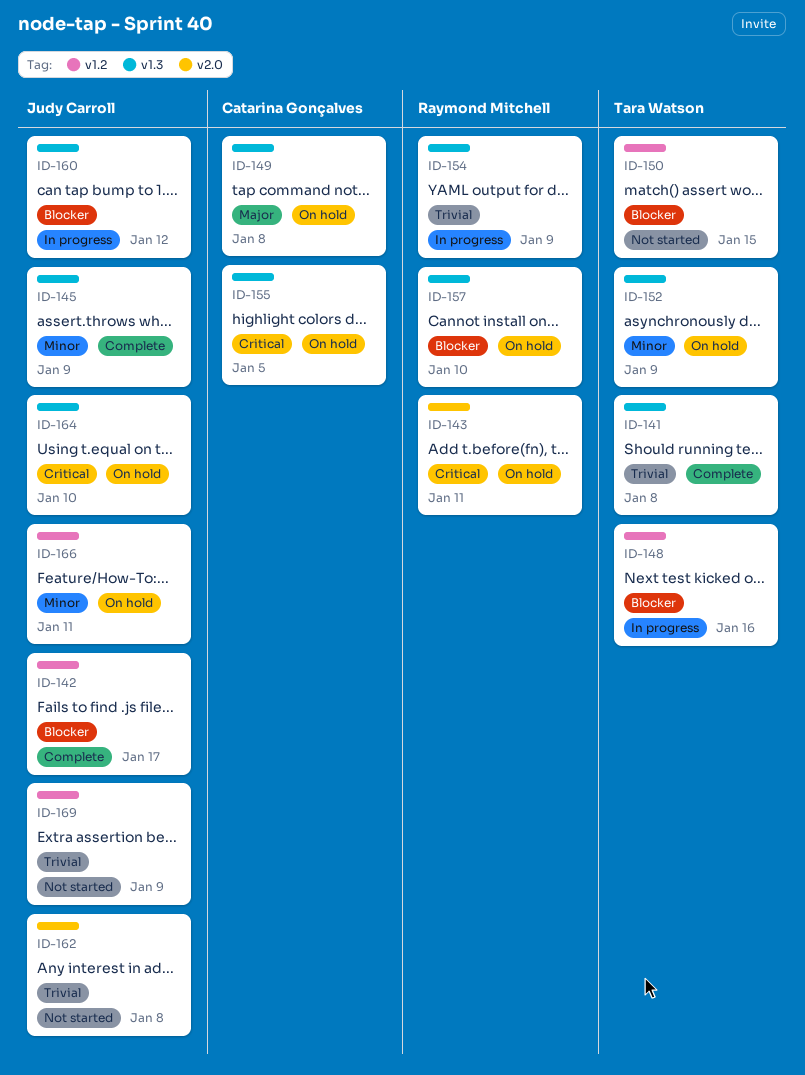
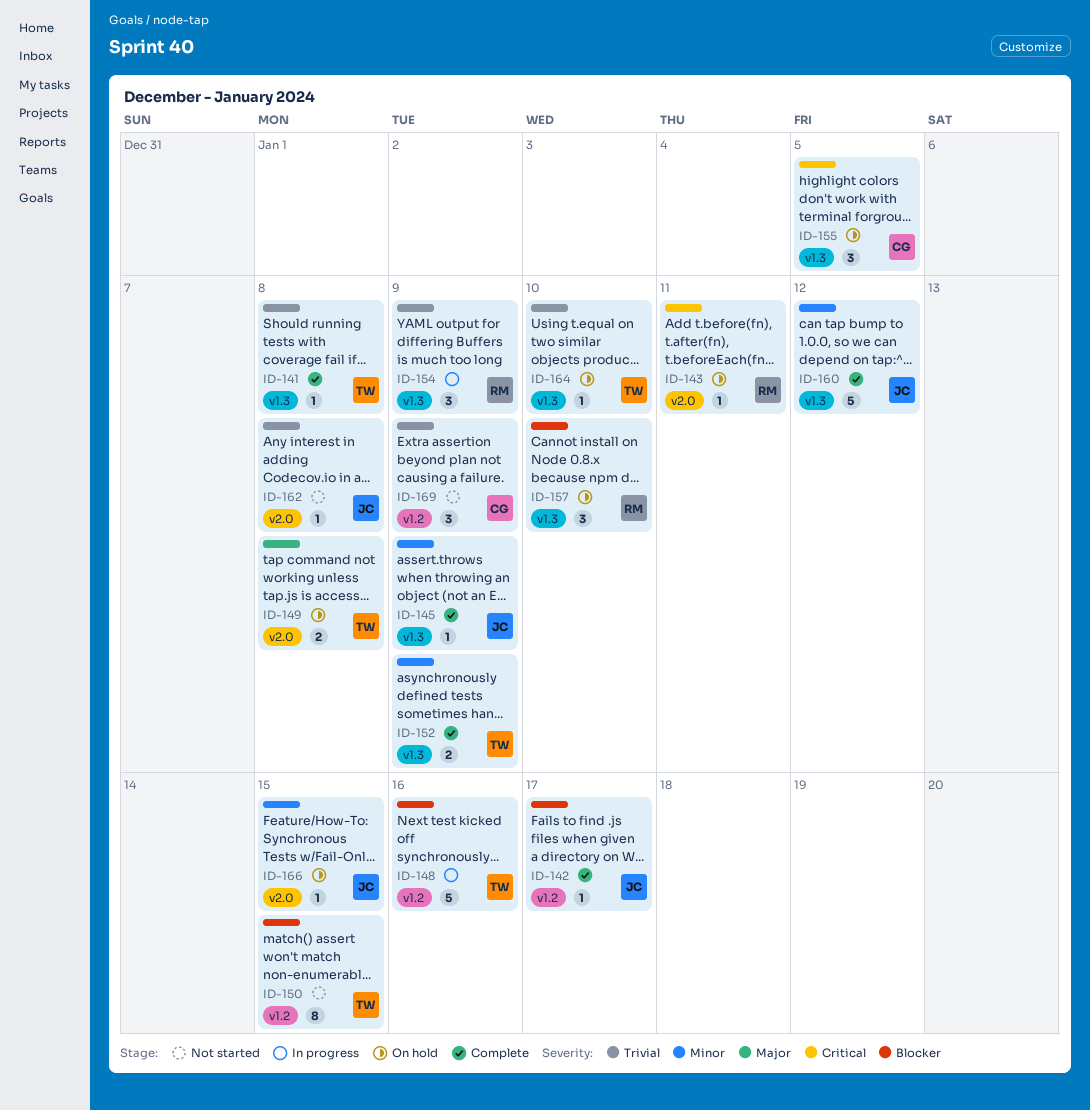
ID-149, owner: Catarina Gonçalves -> Tara Watson
ID-149, label: v1.3 -> v2.0
ID-152, status: On hold -> Complete
ID-160, status: In progress -> Complete
ID-160, priority: Blocker -> Minor
ID-164, owner: Judy Carroll -> Tara Watson
ID-164, priority: Critical -> Trivial
ID-166, label: v1.2 -> v2.0
ID-166, due: Jan 11 -> Jan 15
ID-169, owner: Judy Carroll -> Catarina Gonçalves

